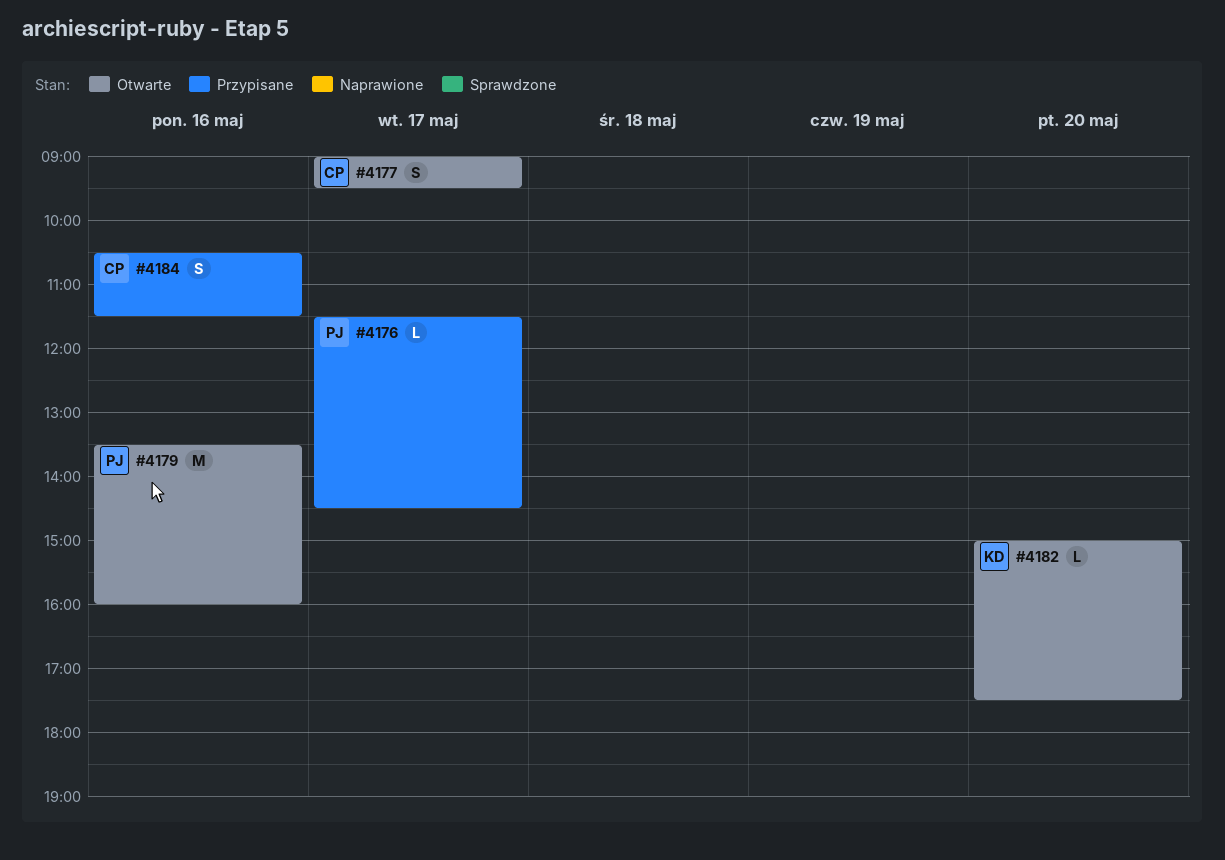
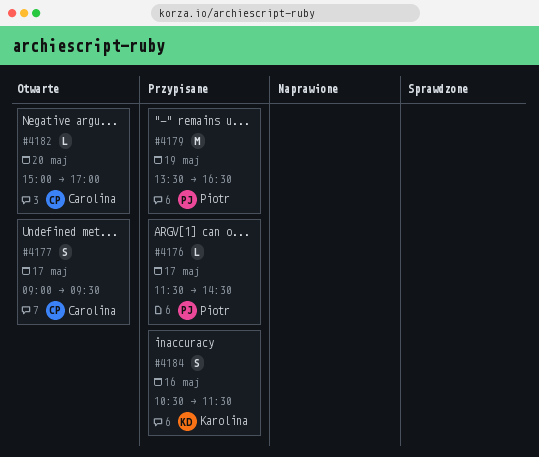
#4179, status: Otwarte -> Przypisane
#4179, day: May 16 -> May 19
#4179, ends: 16:00 -> 16:30
#4182, owner: Karolina -> Carolina
#4182, ends: 17:30 -> 17:00
#4184, owner: Carolina -> Karolina

